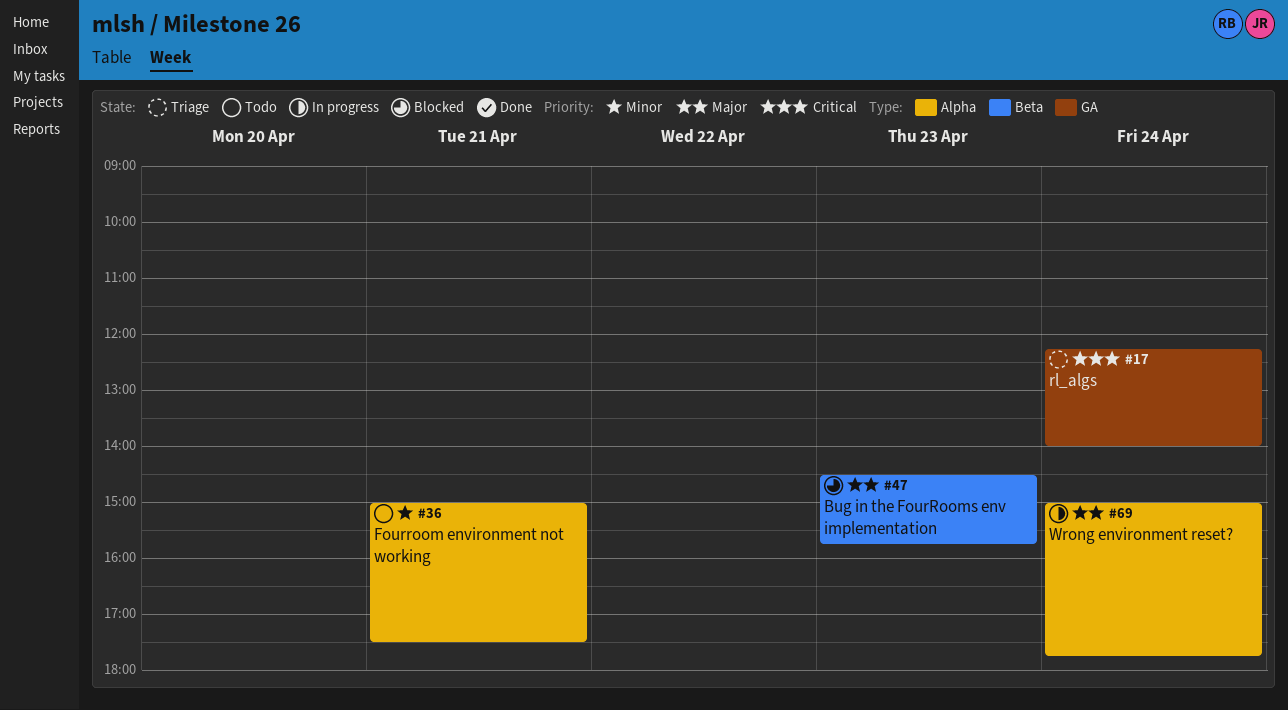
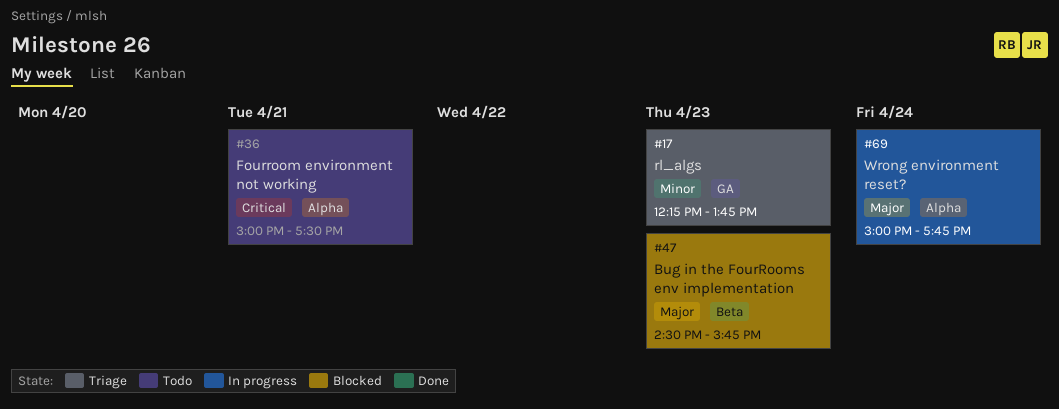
#17, priority: Critical -> Minor
#17, day: Apr 24 -> Apr 23
#17, ends: 14:00 -> 13:45
#36, priority: Minor -> Critical

